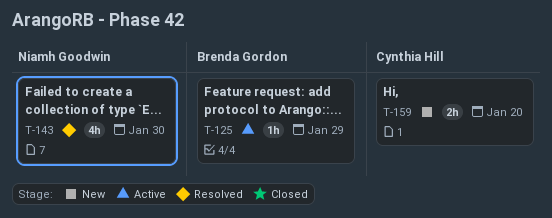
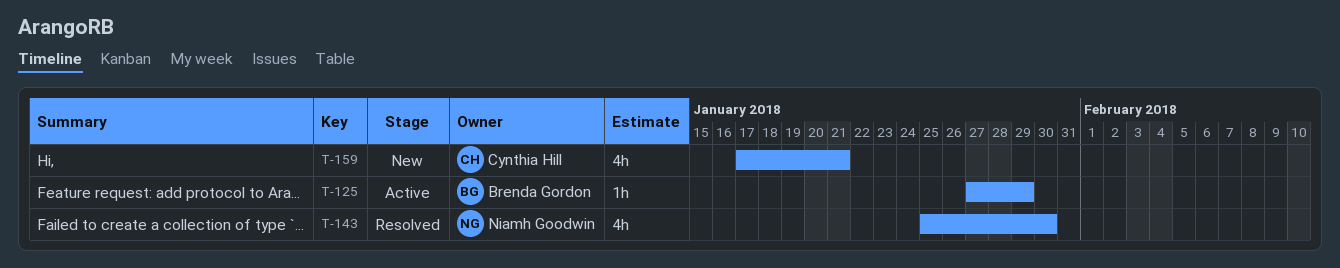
T-159, estimate: 2h -> 4h
T-159, due: Jan 20 -> Jan 21

